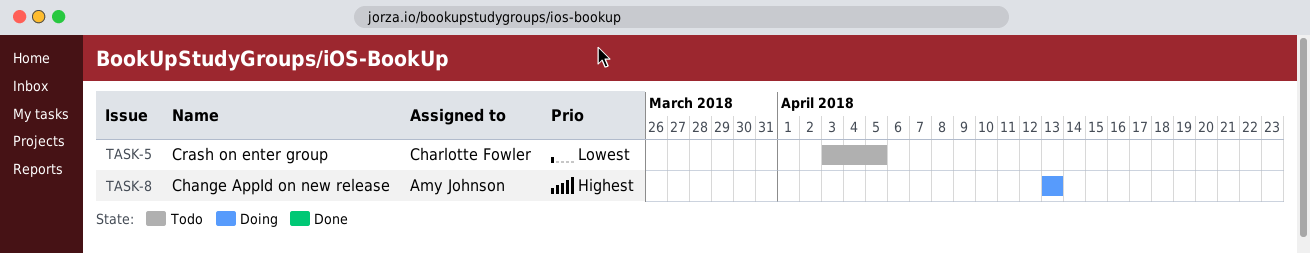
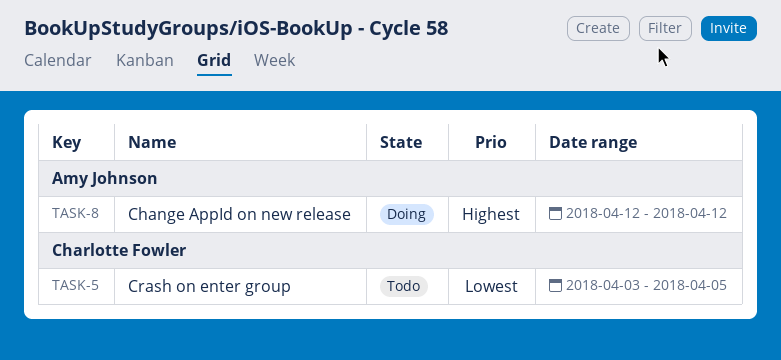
TASK-8, start: Apr 13 -> Apr 12
TASK-8, due: Apr 13 -> Apr 12

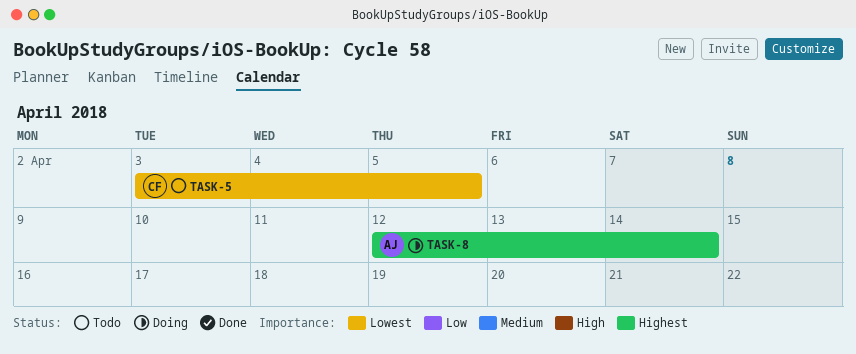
TASK-8, due: Apr 12 -> Apr 14

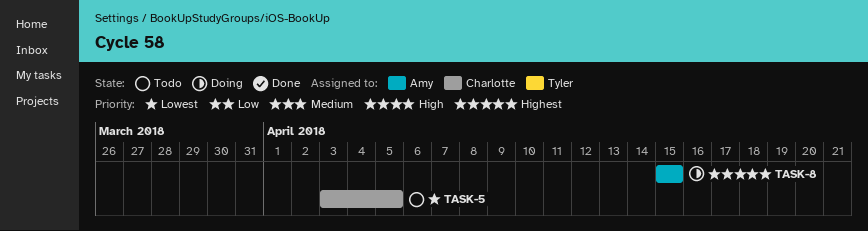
TASK-8, start: Apr 12 -> Apr 15
TASK-8, due: Apr 14 -> Apr 15

